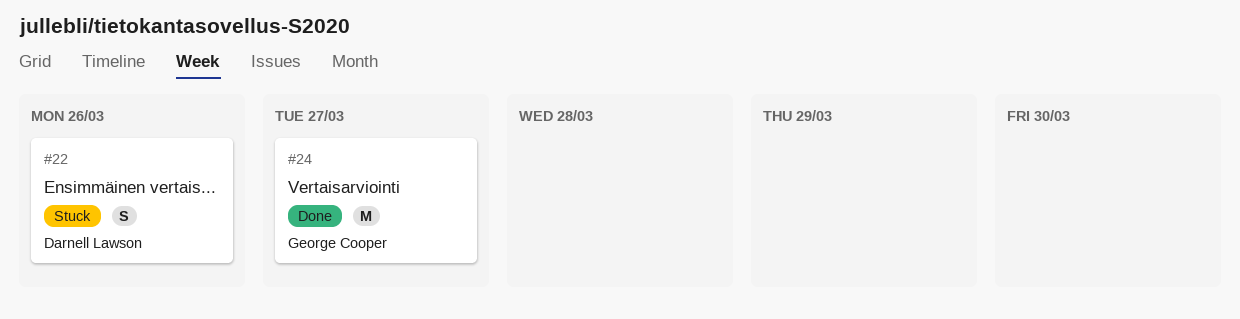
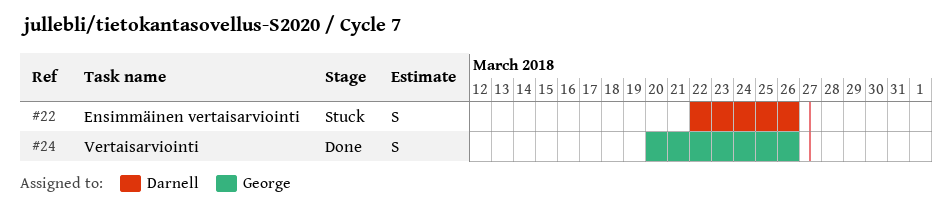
#24, estimate: M -> S
#24, due: Mar 27 -> Mar 26

